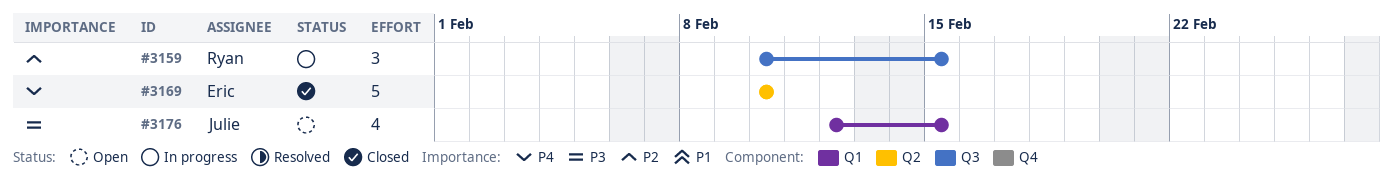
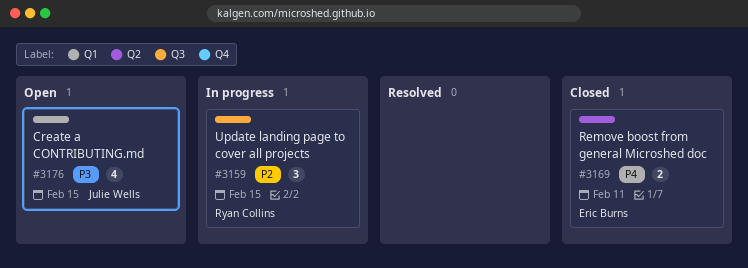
#3169, estimate: 5 -> 2
#3169, due: Feb 10 -> Feb 11

